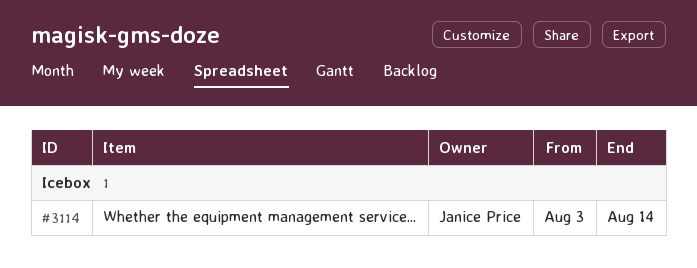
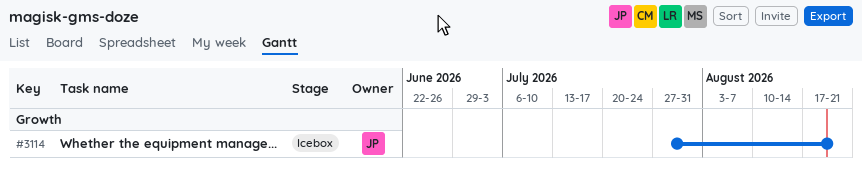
#3114, start: Aug 3 -> Jul 27
#3114, due: Aug 14 -> Aug 21

